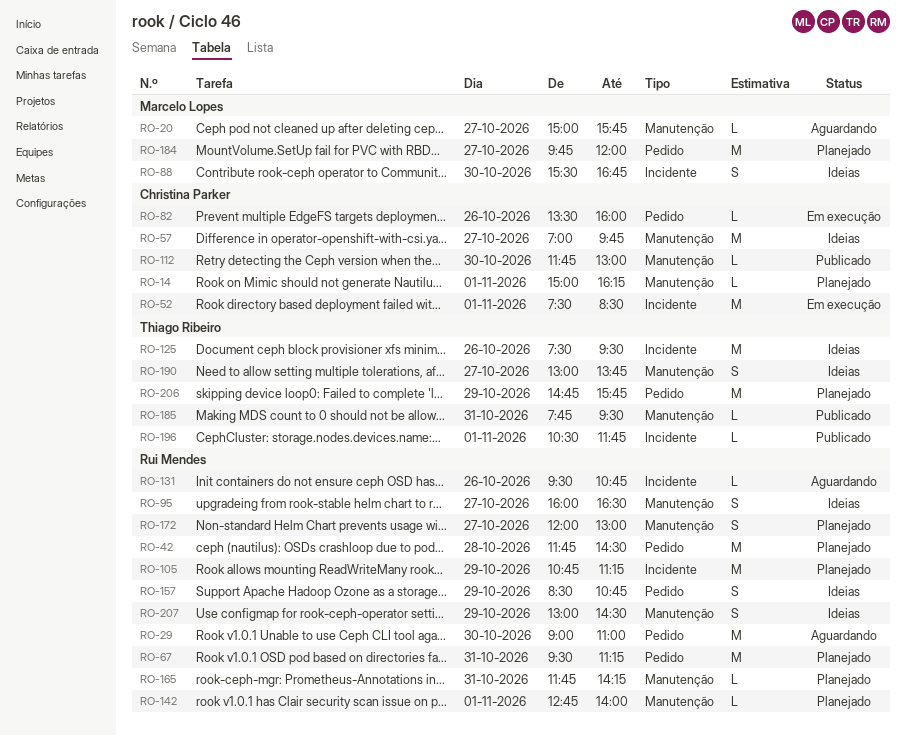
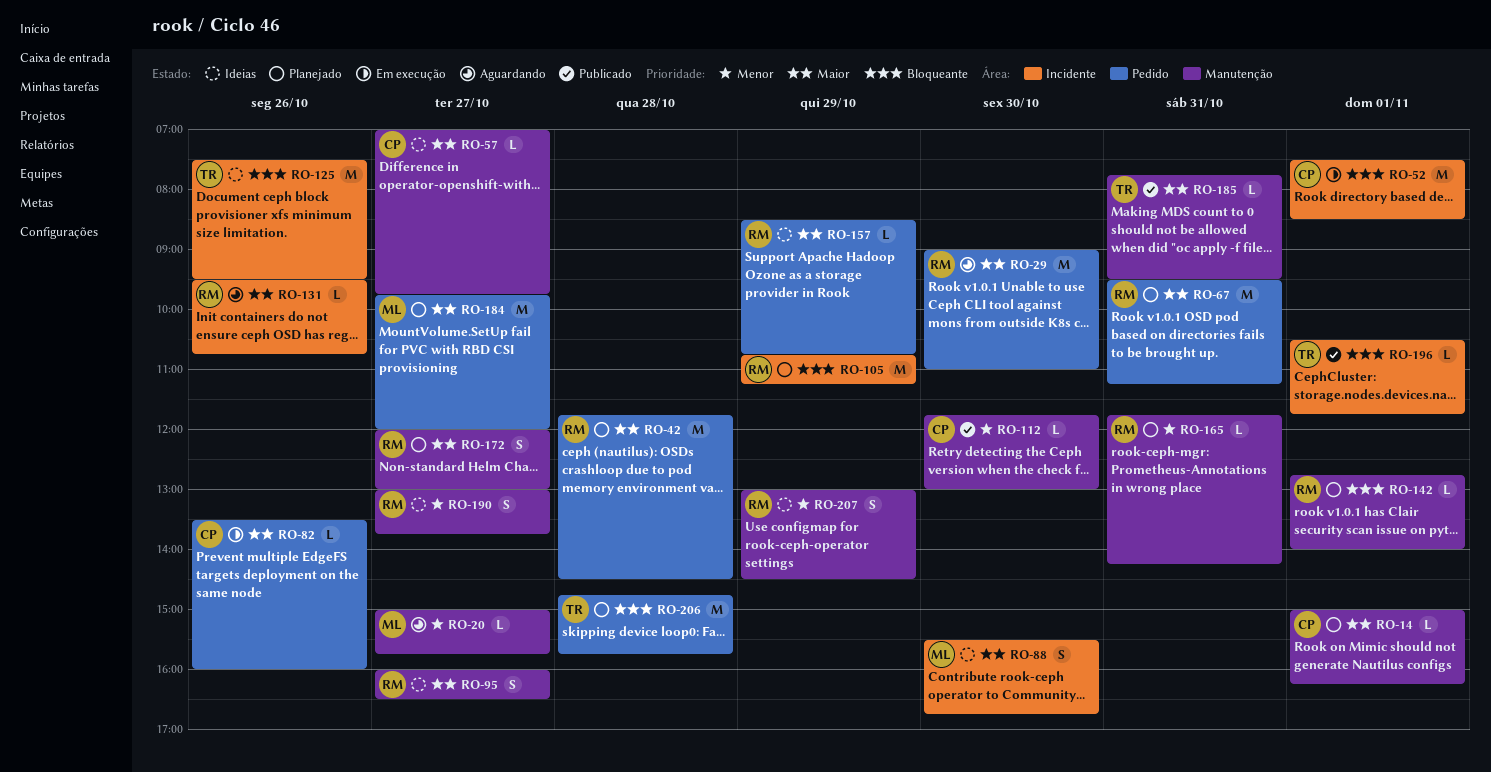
RO-57, estimate: M -> L
RO-157, estimate: S -> L
RO-190, owner: Thiago Ribeiro -> Rui Mendes
RO-206, day: Oct 29 -> Oct 28

